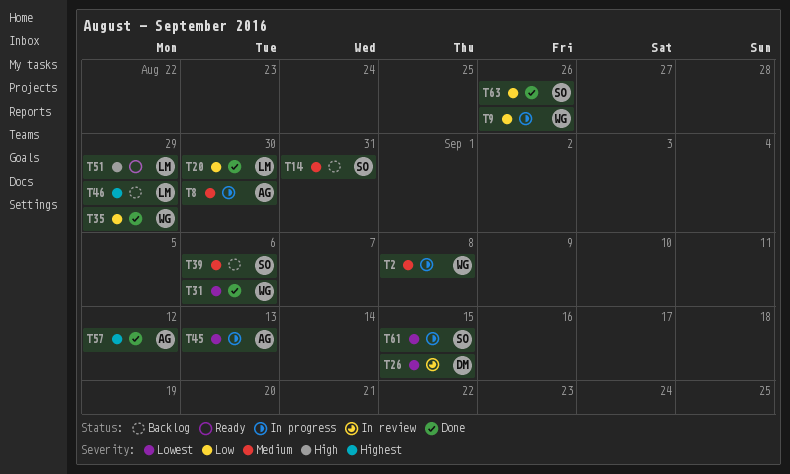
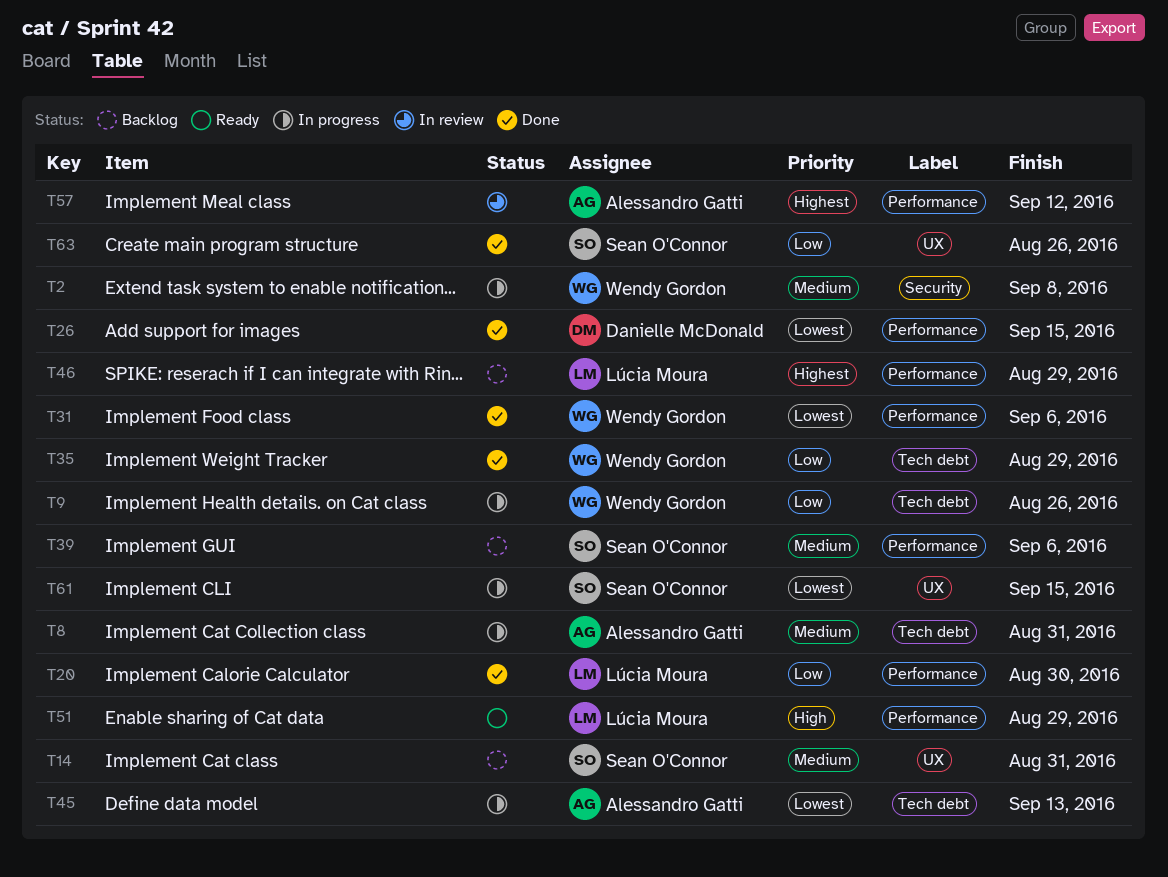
T8, due: Aug 30 -> Aug 31
T26, status: In review -> Done
T57, status: Done -> In review

